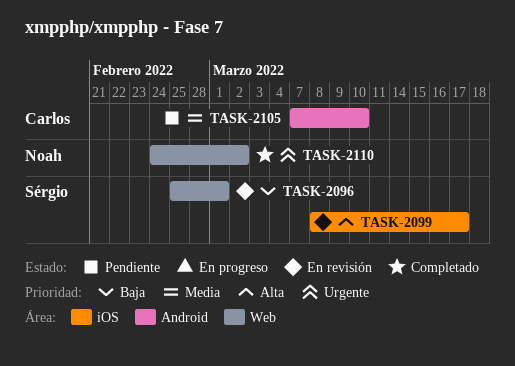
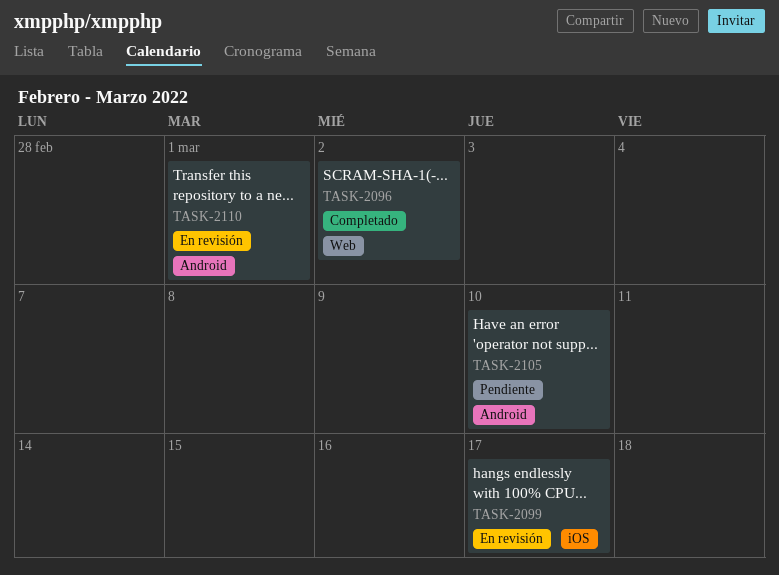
TASK-2096, status: En revisión -> Completado
TASK-2096, due: Mar 1 -> Mar 2
TASK-2110, status: Completado -> En revisión
TASK-2110, label: Web -> Android
TASK-2110, due: Mar 2 -> Mar 1

